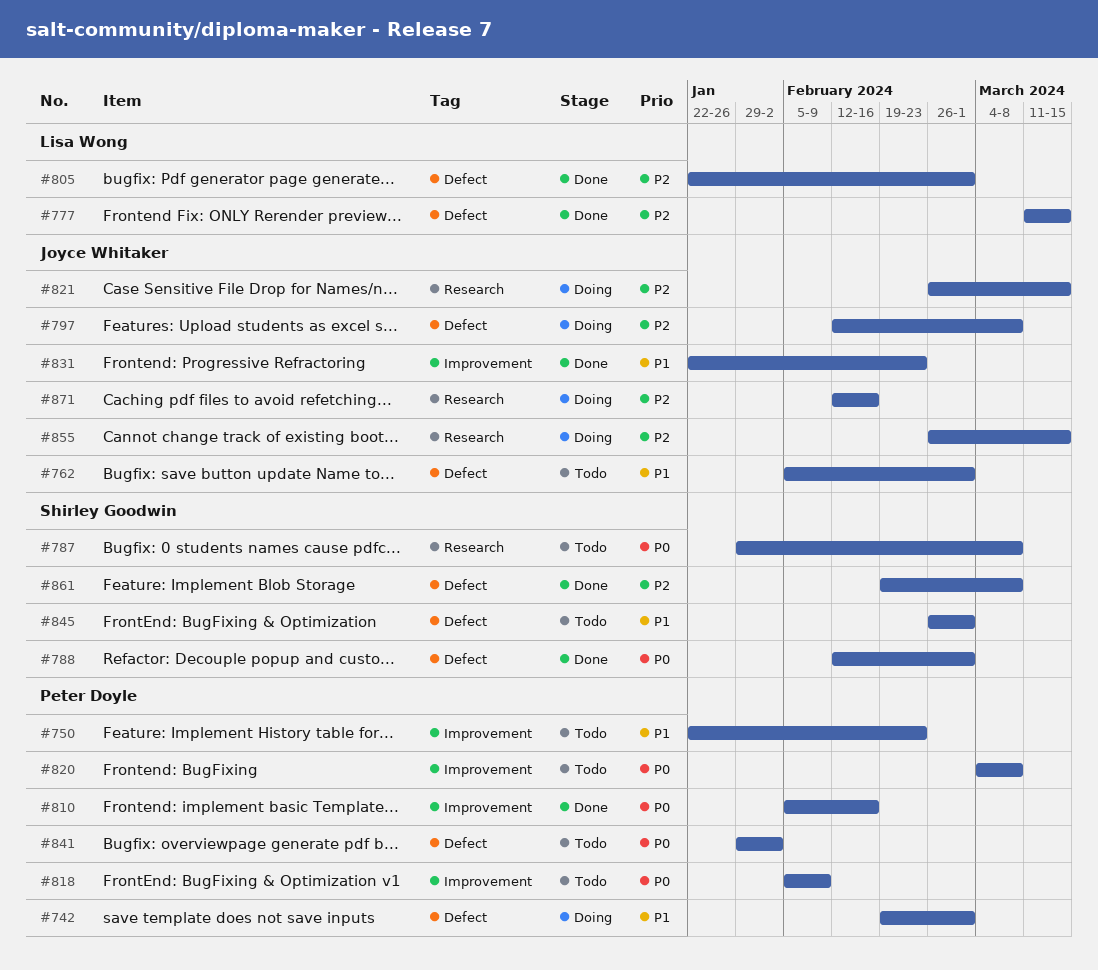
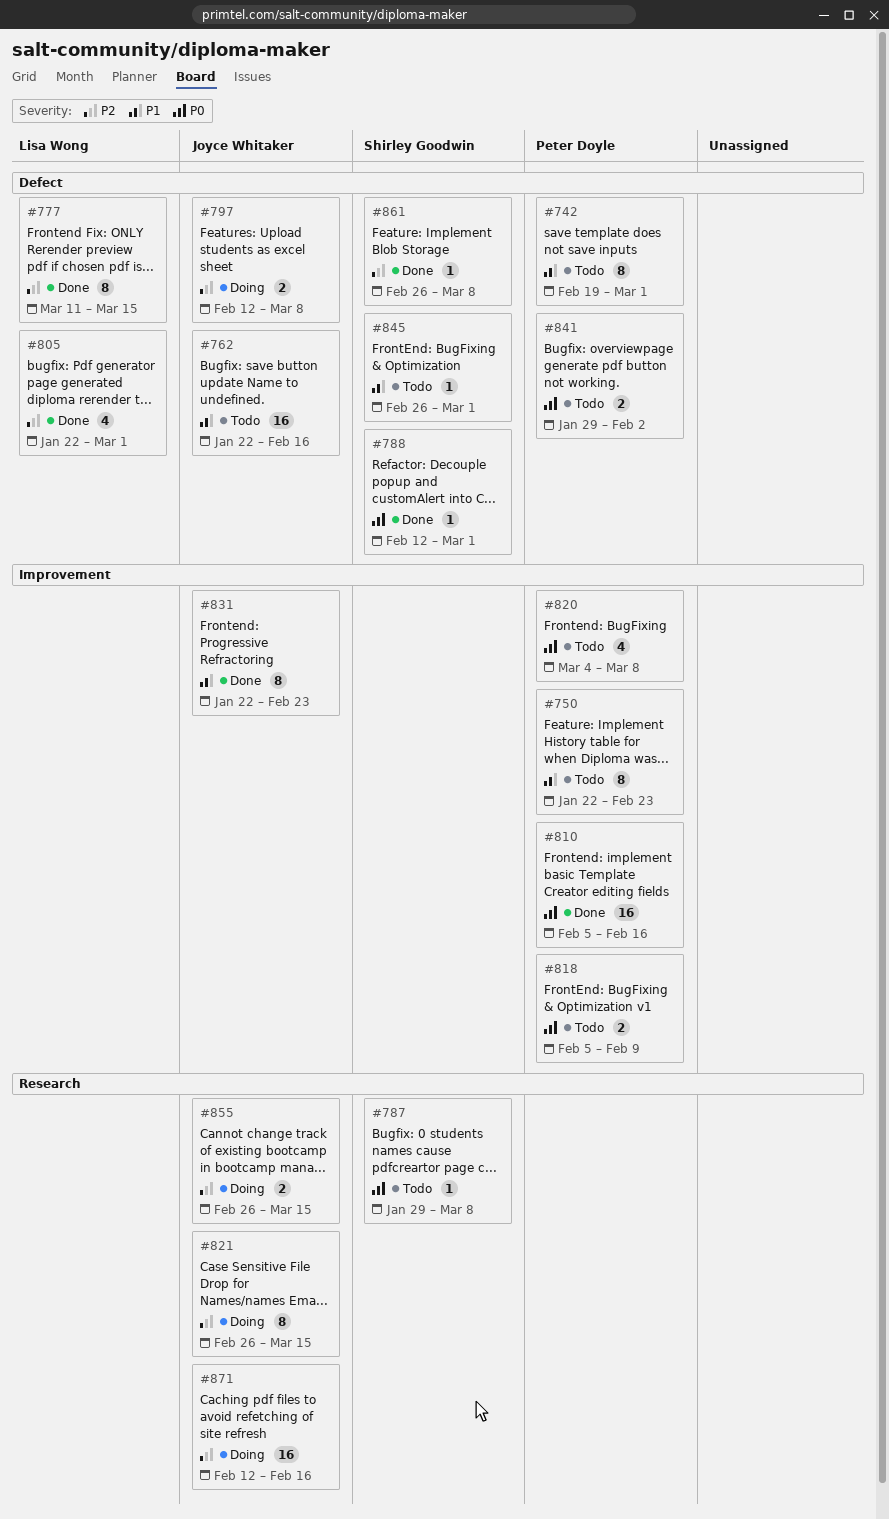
#742, status: Doing -> Todo
#762, start: Feb 5 -> Jan 22
#762, due: Mar 1 -> Feb 16
#861, start: Feb 19 -> Feb 26

